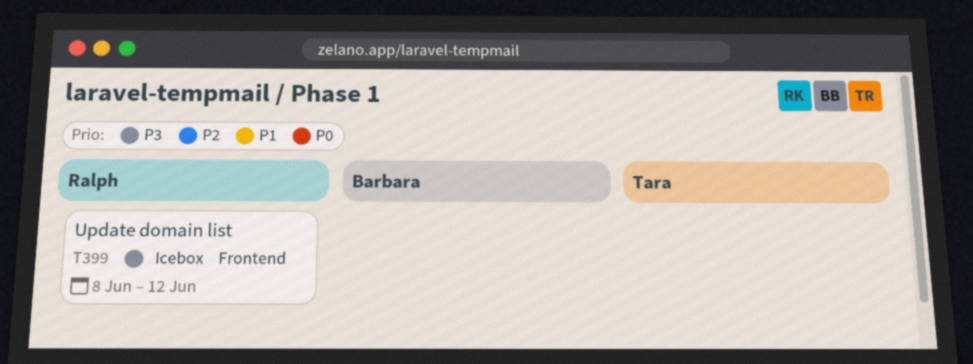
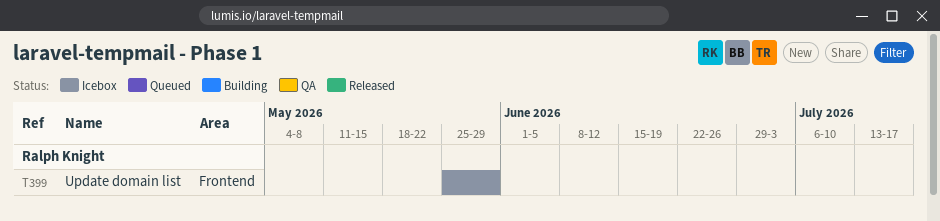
T399, start: Jun 8 -> May 25
T399, due: Jun 12 -> May 29

